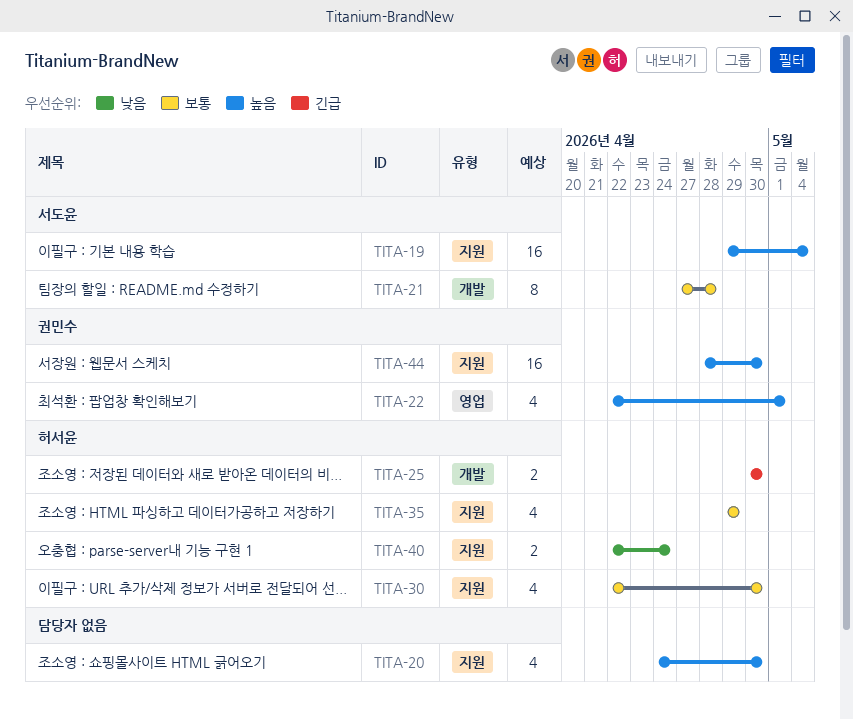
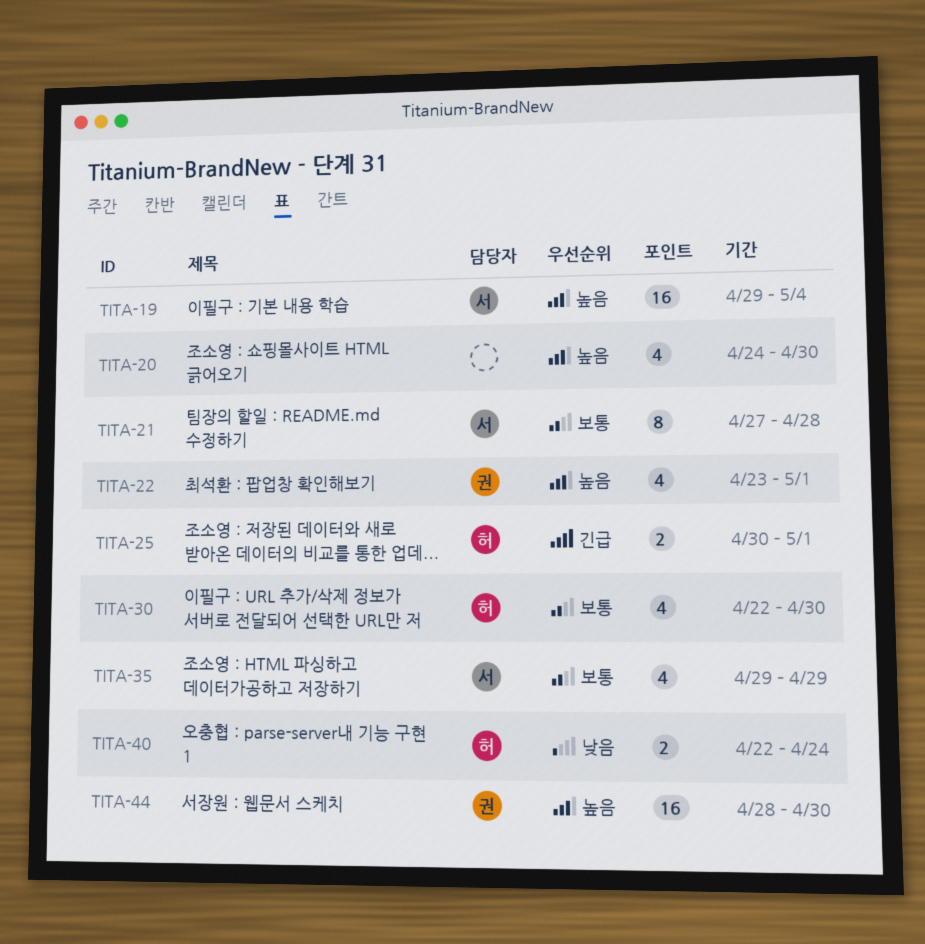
TITA-22, start: Apr 22 -> Apr 23
TITA-25, due: Apr 30 -> May 1
TITA-35, owner: 허서윤 -> 서도윤

